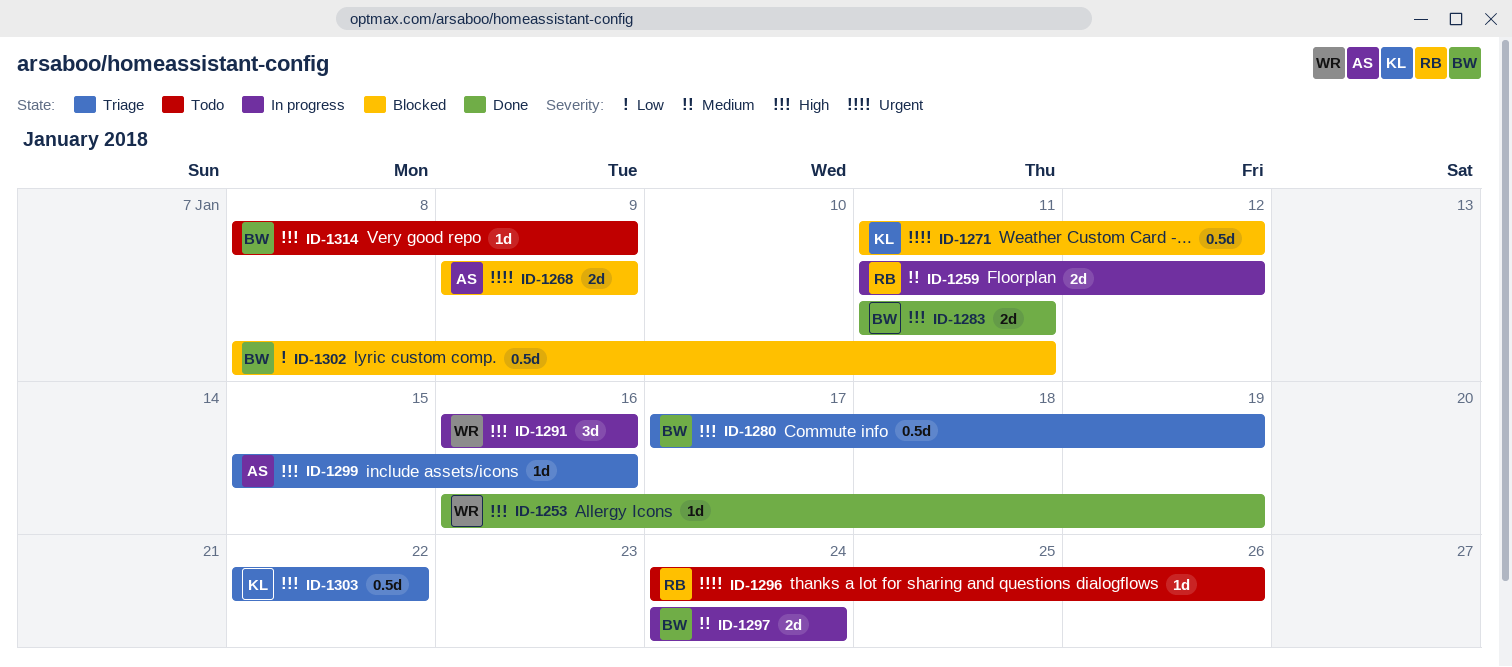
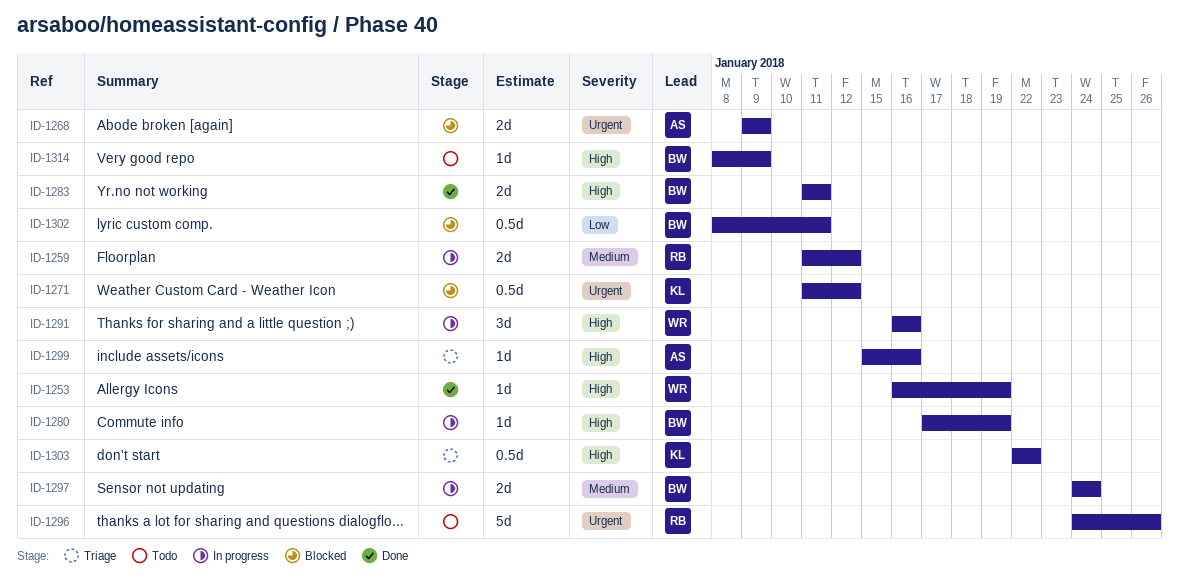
ID-1280, status: Triage -> In progress
ID-1280, estimate: 0.5d -> 1d
ID-1296, estimate: 1d -> 5d

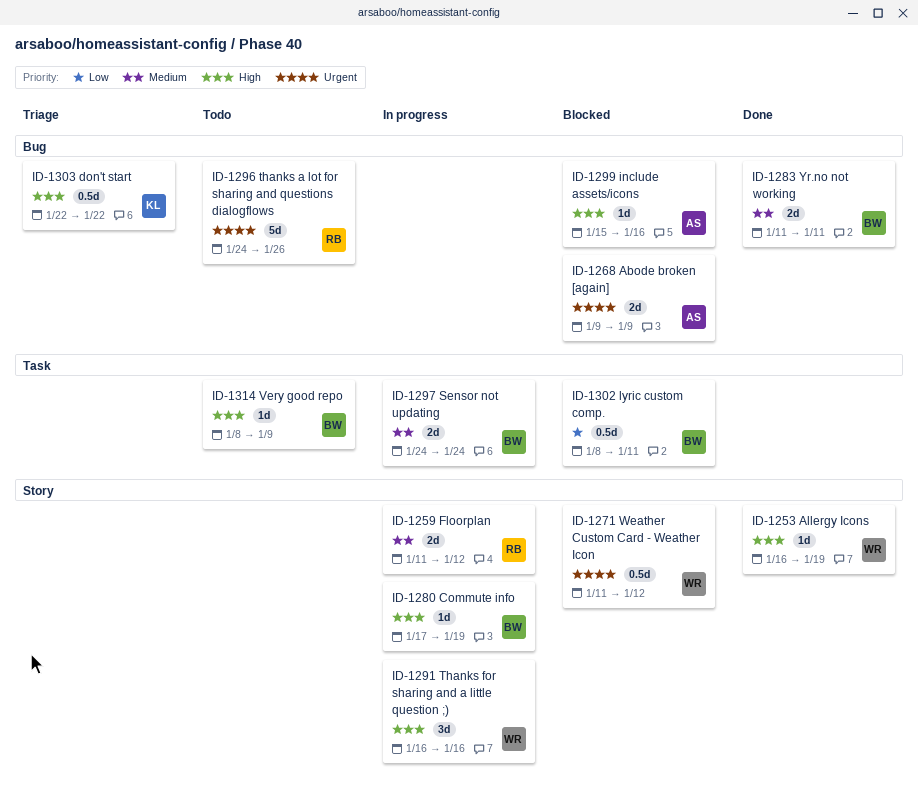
ID-1271, owner: KL -> WR
ID-1283, priority: High -> Medium
ID-1299, status: Triage -> Blocked

